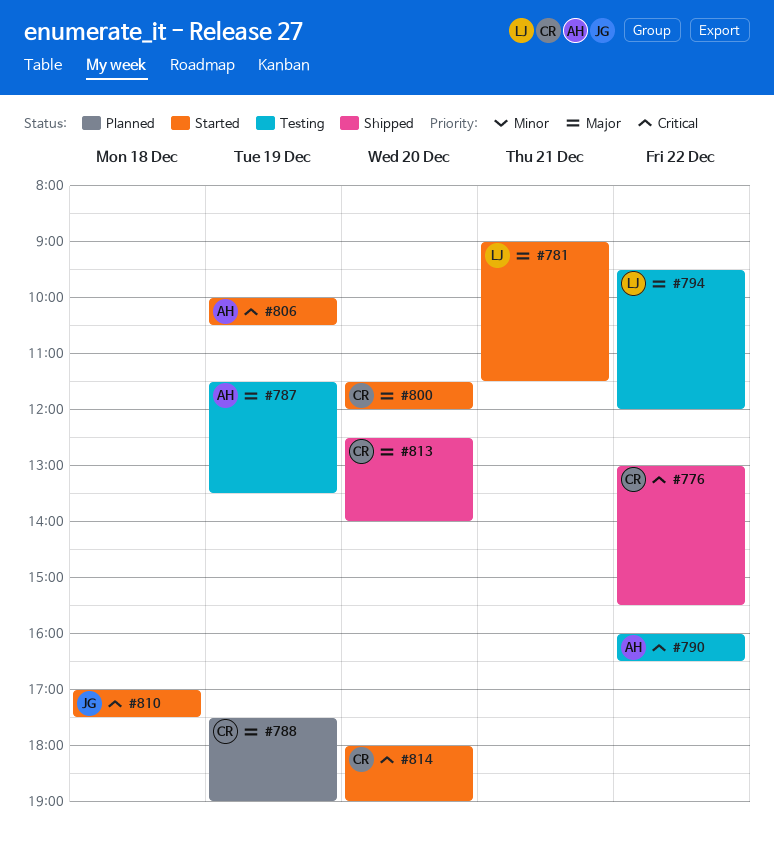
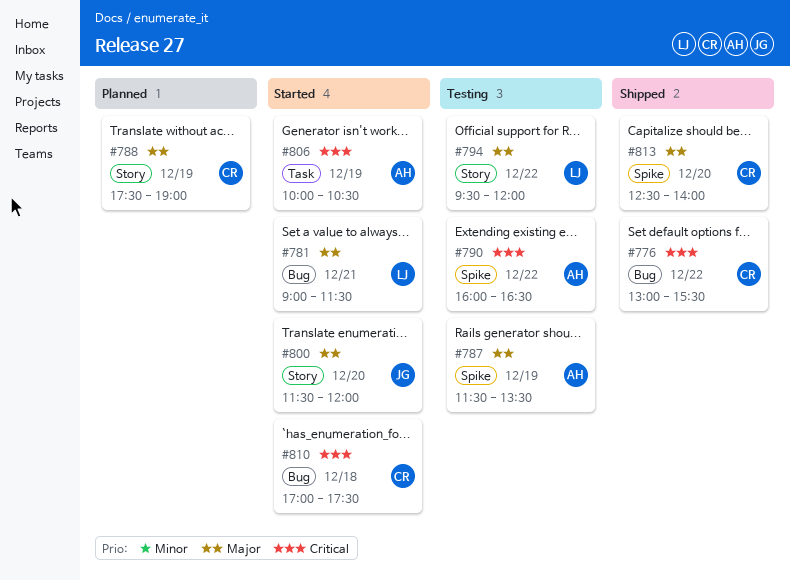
#800, owner: CR -> JG
#810, owner: JG -> CR
#814: present -> none

